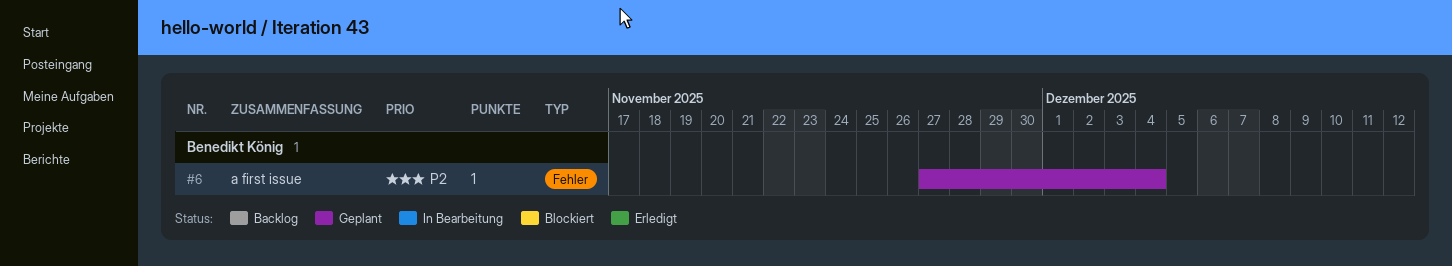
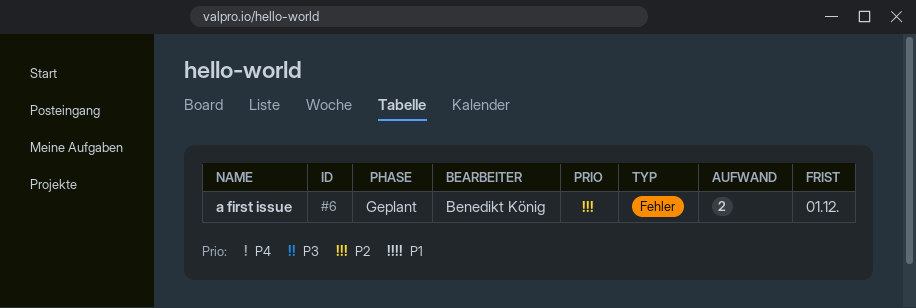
#6, estimate: 1 -> 2
#6, due: Dec 4 -> Dec 1

